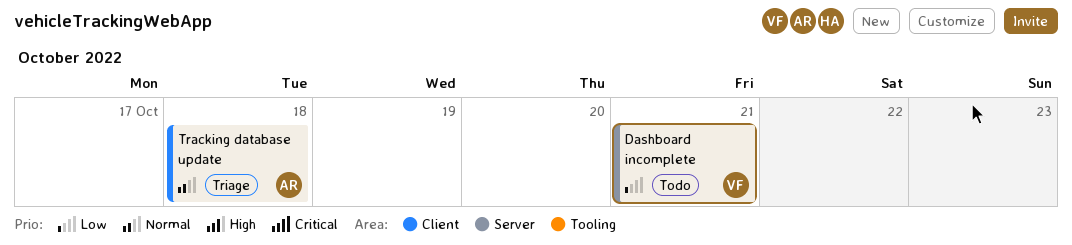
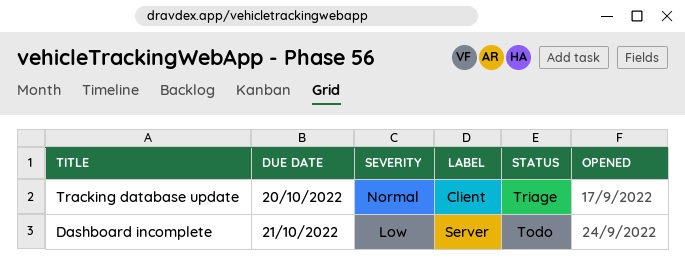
Tracking database update, due: Oct 18 -> Oct 20

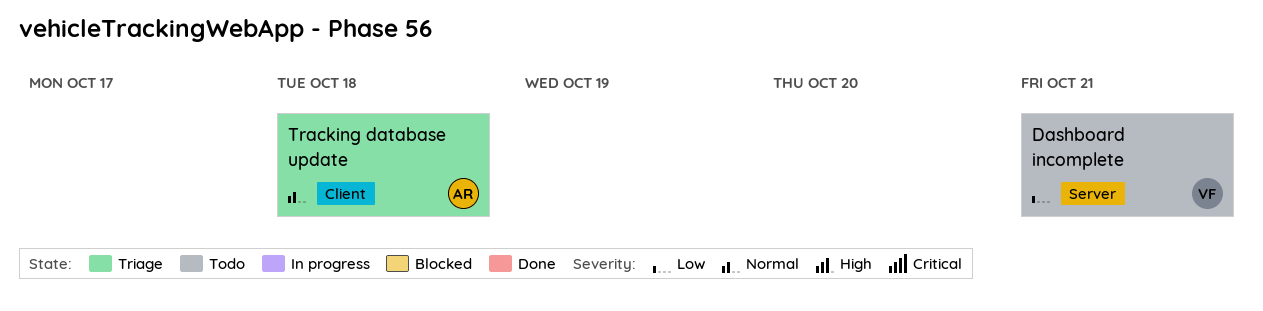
Tracking database update, due: Oct 20 -> Oct 18

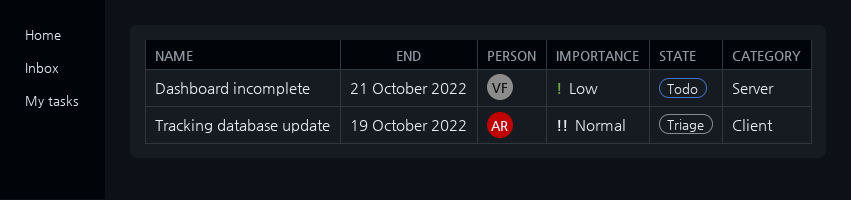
Tracking database update, due: Oct 18 -> Oct 19

